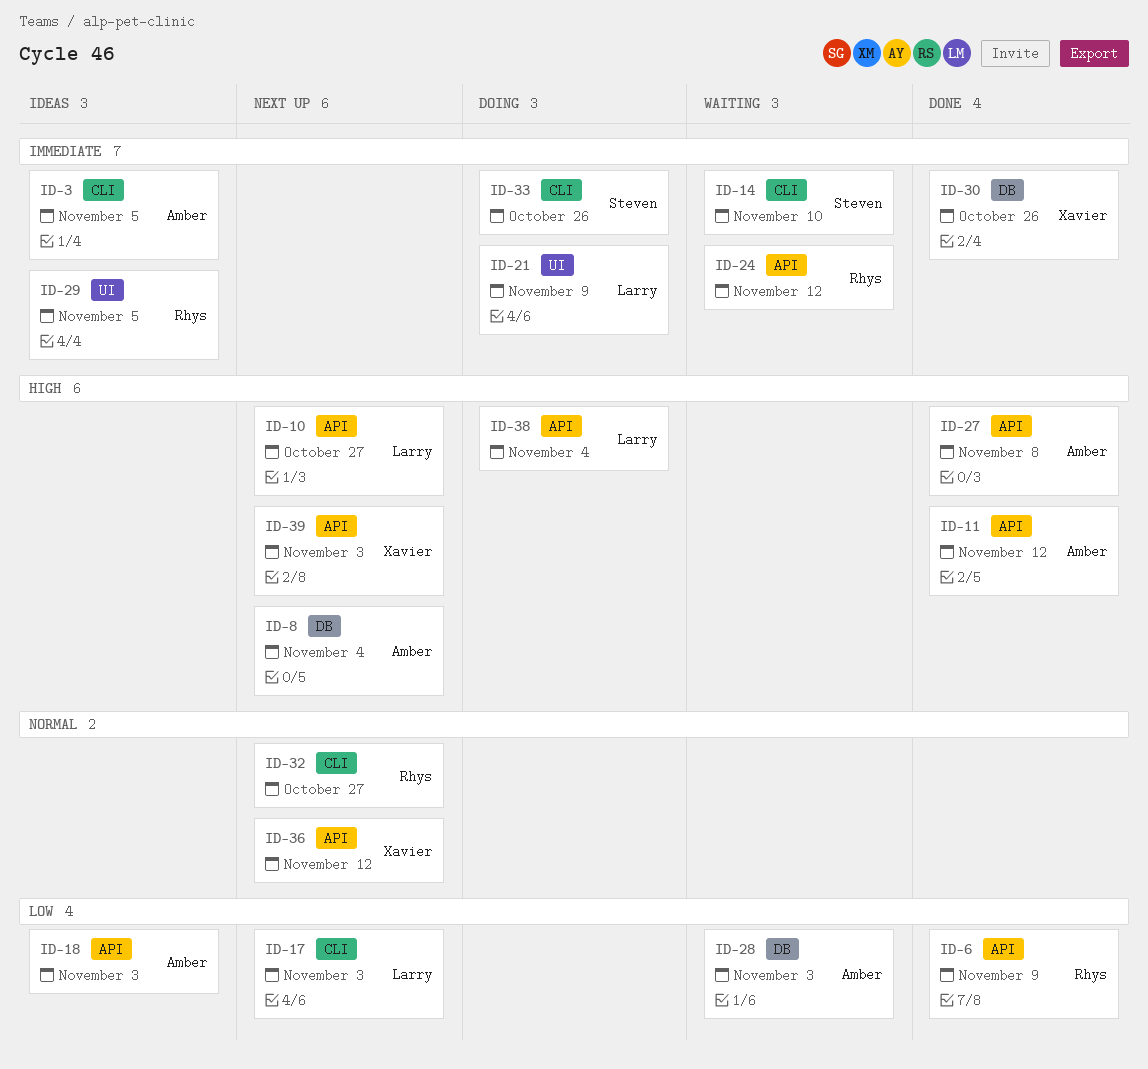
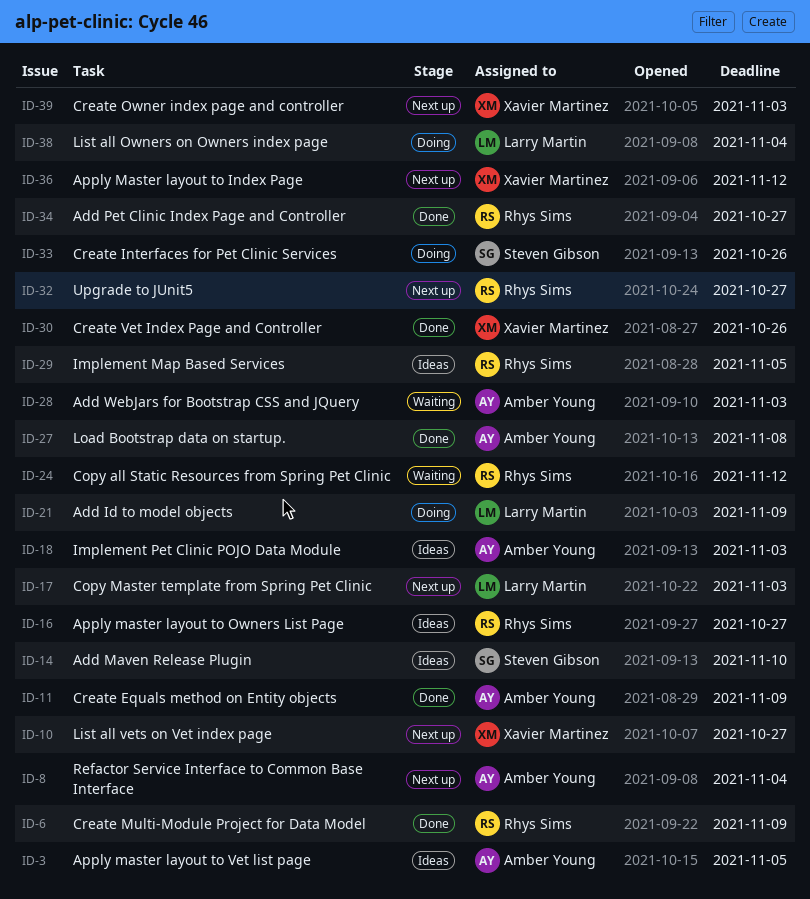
ID-10, owner: Larry Martin -> Xavier Martinez
ID-11, due: Nov 12 -> Nov 9
ID-14, status: Waiting -> Ideas
ID-16: none -> present
ID-34: none -> present

